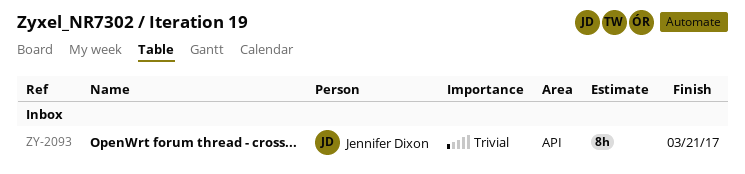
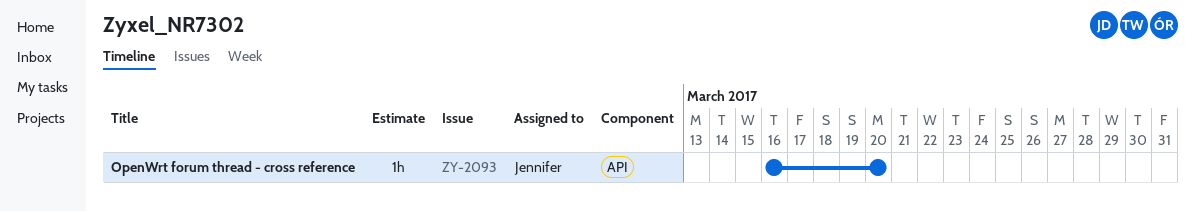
ZY-2093, estimate: 8h -> 1h
ZY-2093, due: Mar 21 -> Mar 20

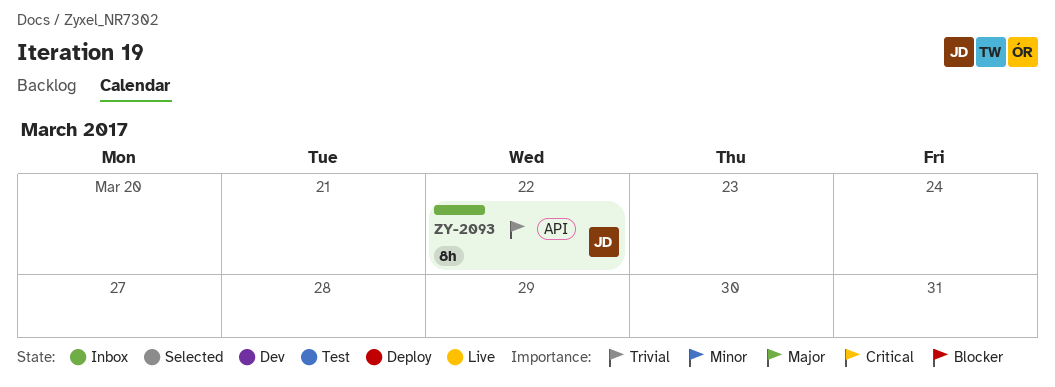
ZY-2093, estimate: 1h -> 8h
ZY-2093, due: Mar 20 -> Mar 22

